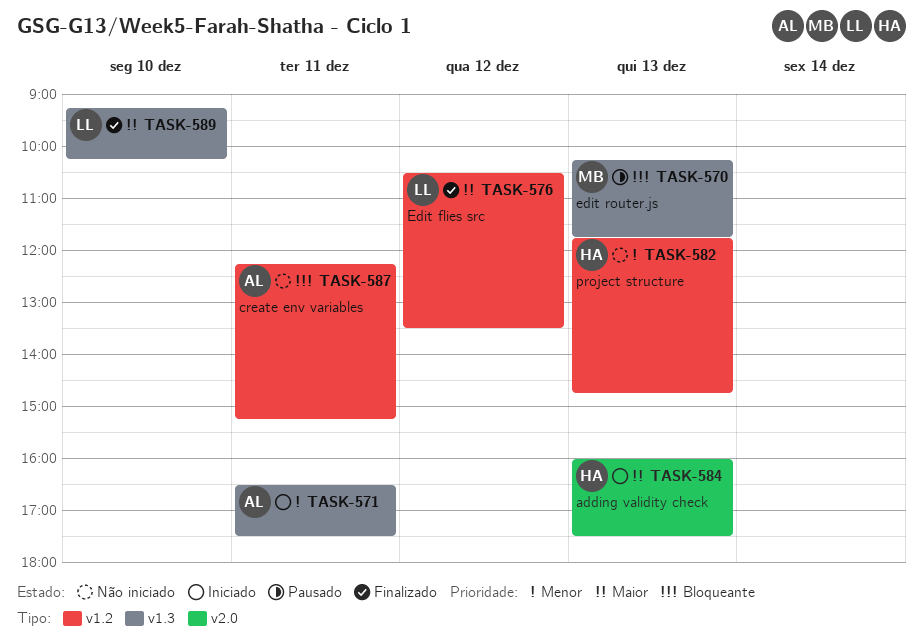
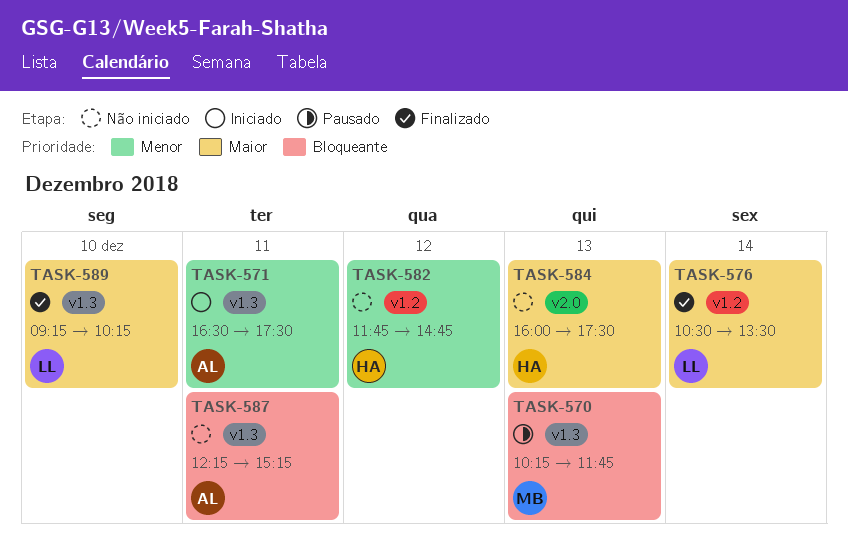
TASK-576, day: Dec 12 -> Dec 14
TASK-582, day: Dec 13 -> Dec 12
TASK-584, status: Iniciado -> Não iniciado
TASK-587, label: v1.2 -> v1.3

